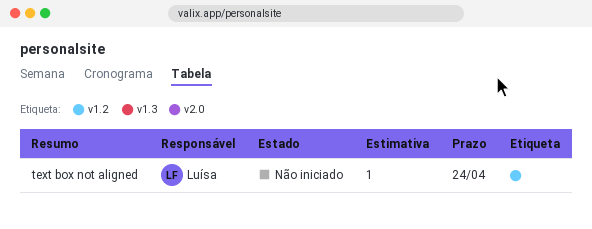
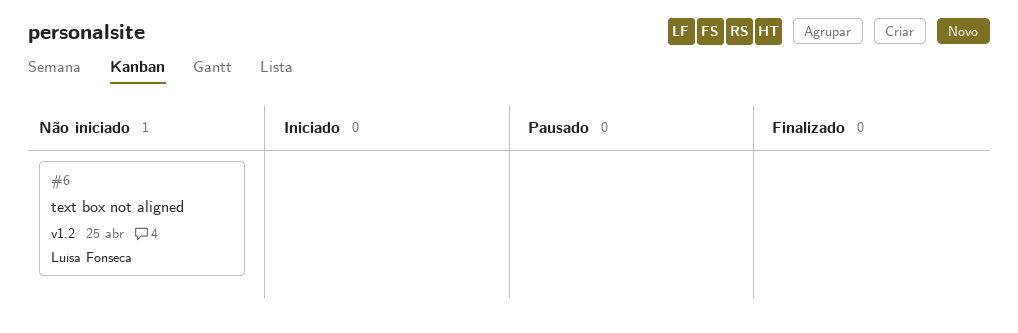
text box not aligned, due: Apr 24 -> Apr 25

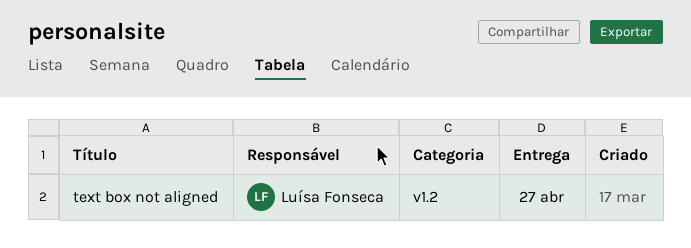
text box not aligned, due: Apr 25 -> Apr 27

